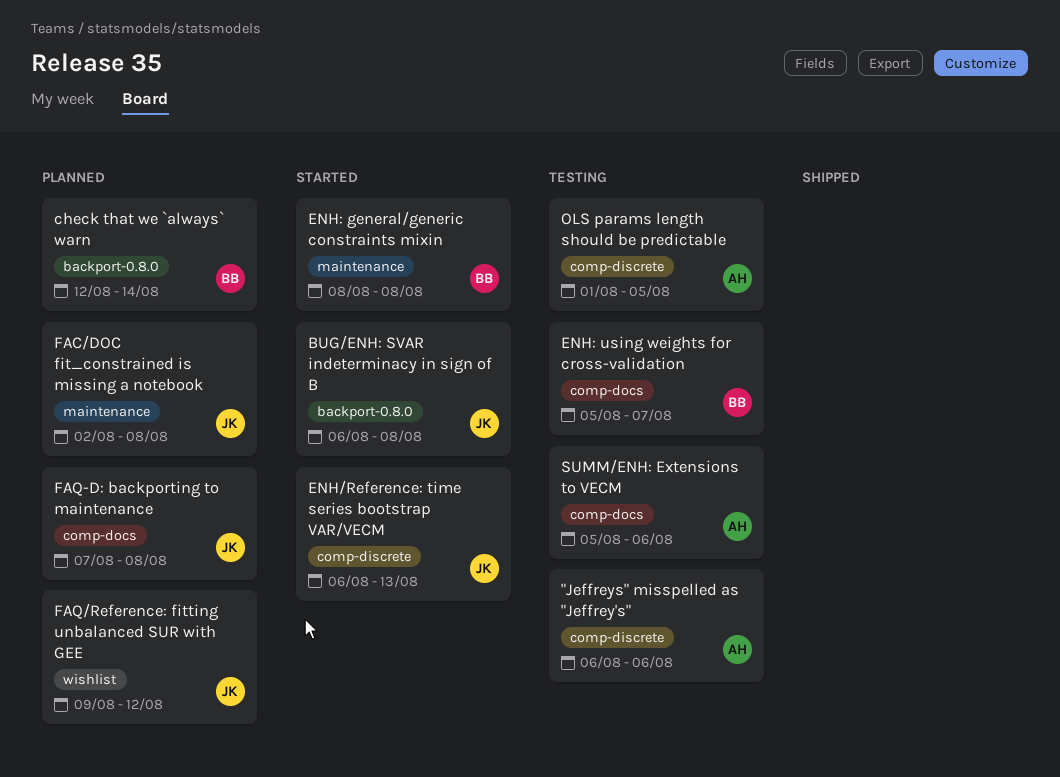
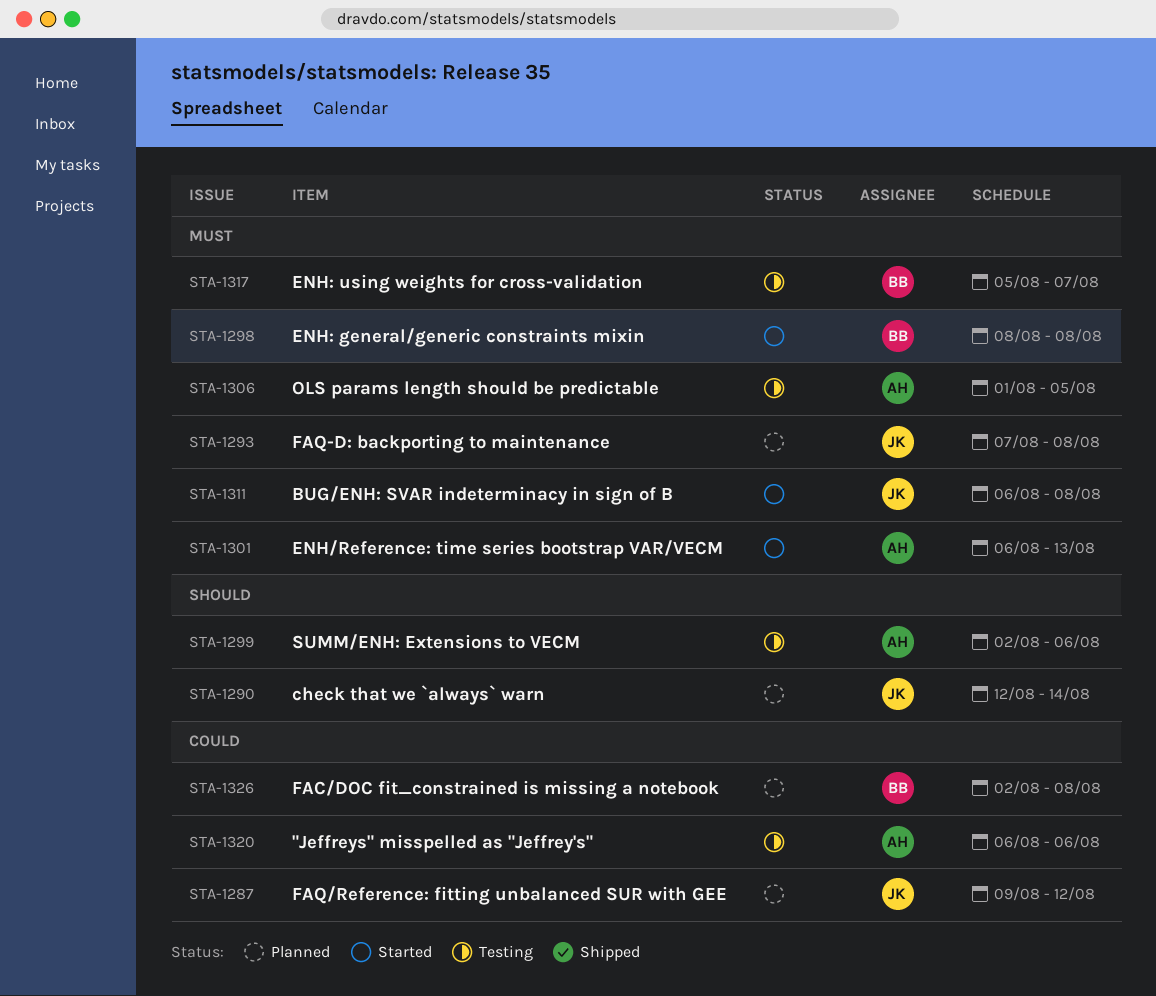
check that we `always` warn, owner: BB -> JK
ENH/Reference: time series bootstrap VAR/VECM, owner: JK -> AH
FAC/DOC fit_constrained is missing a notebook, owner: JK -> BB
SUMM/ENH: Extensions to VECM, start: Aug 5 -> Aug 2

